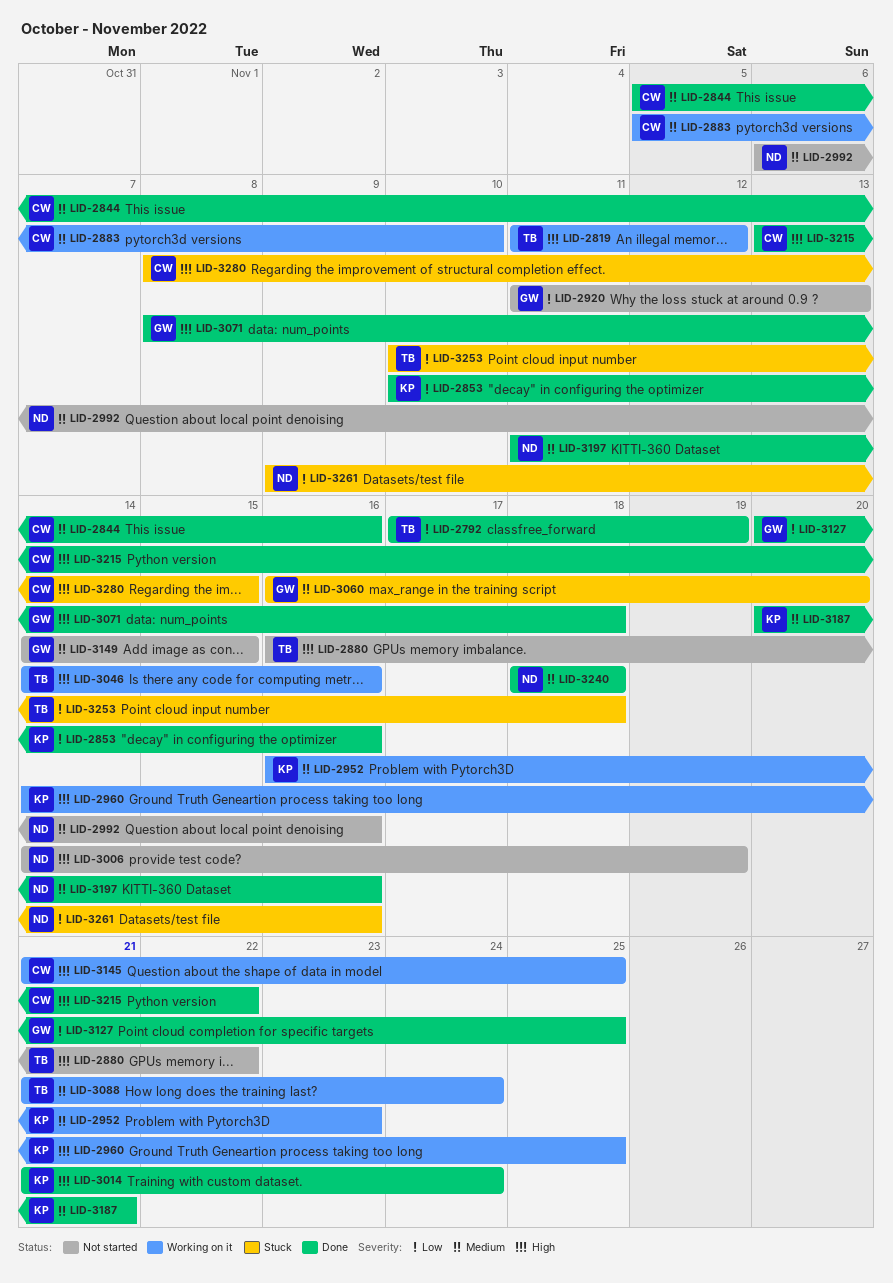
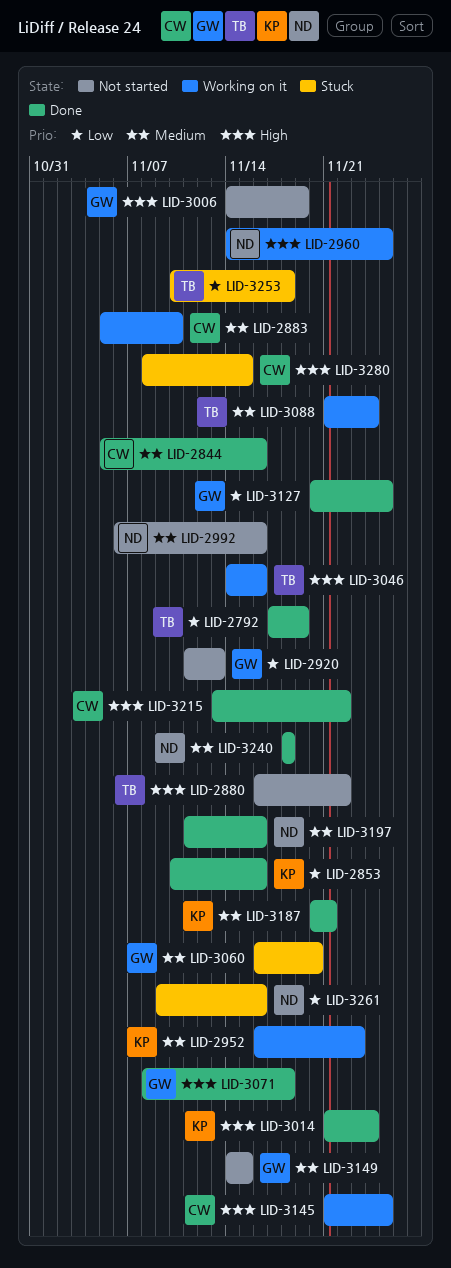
LID-2819: present -> none
LID-2960, owner: KP -> ND
LID-3006, owner: ND -> GW

